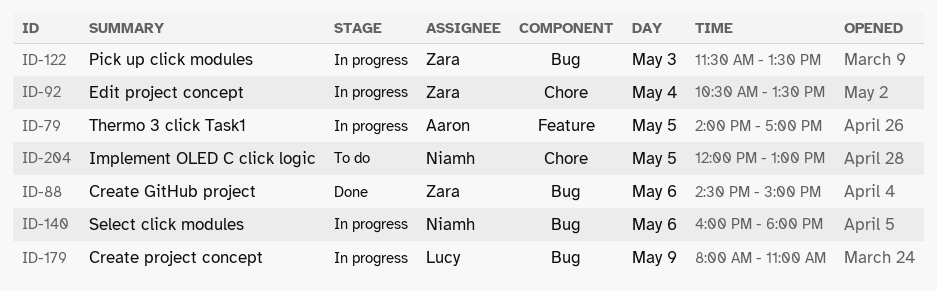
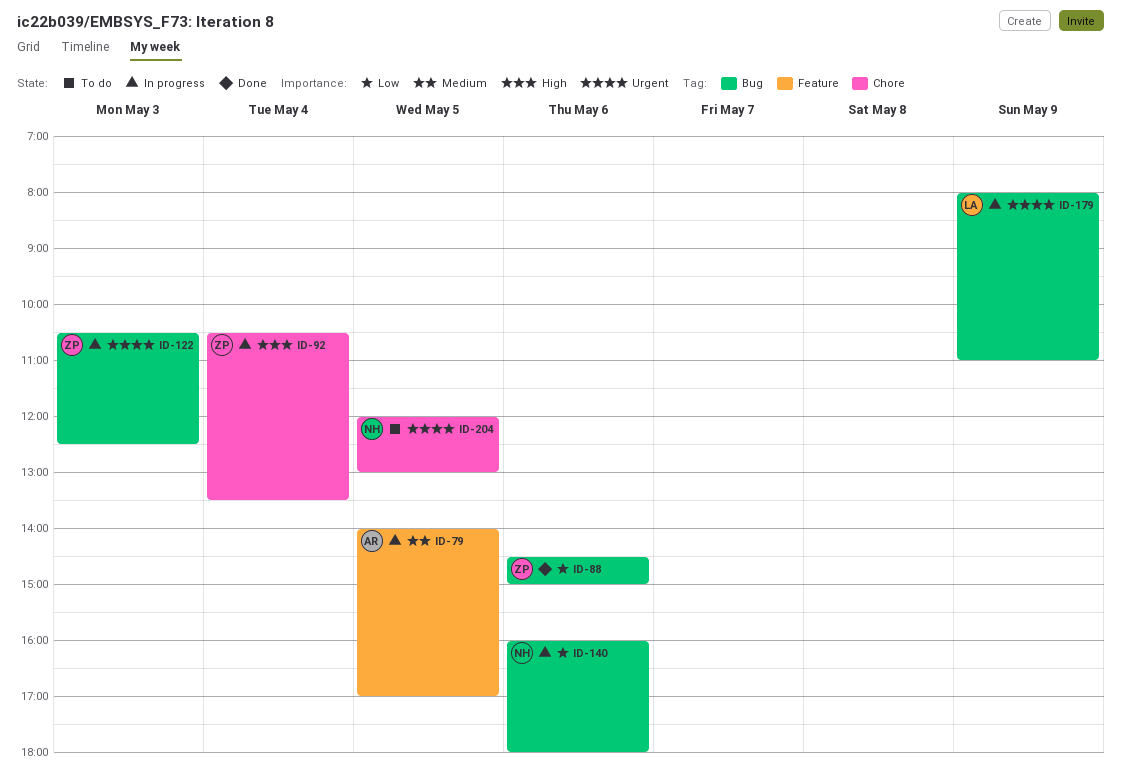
ID-122, begins: 11:30 -> 10:30
ID-122, ends: 13:30 -> 12:30

